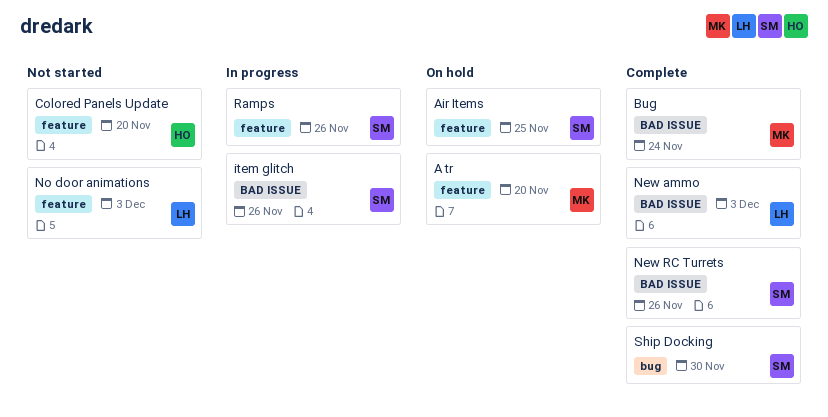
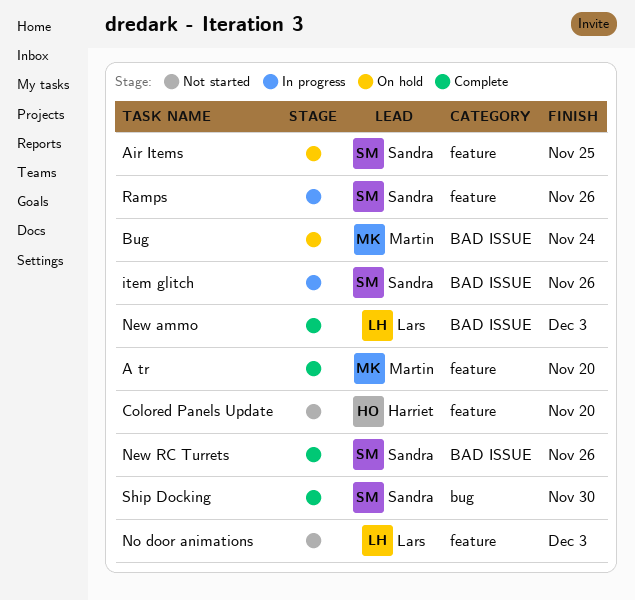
A tr, status: On hold -> Complete
Bug, status: Complete -> On hold

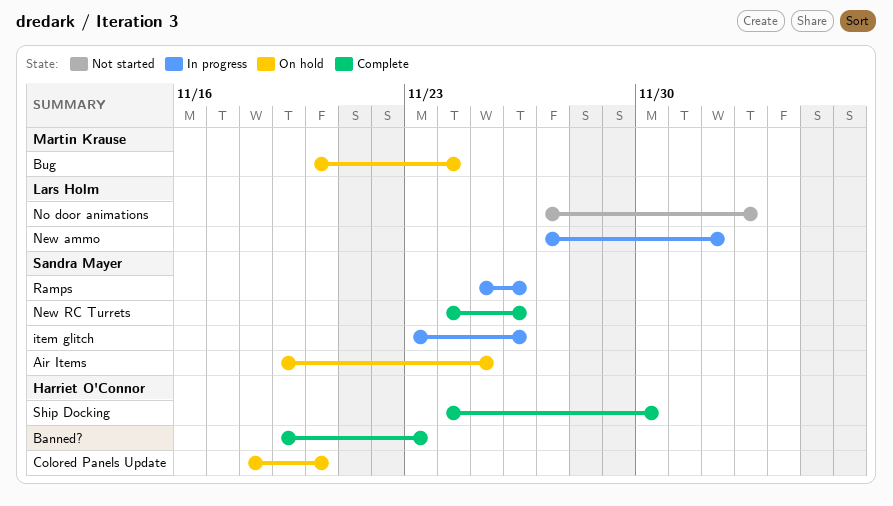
A tr: present -> none
Banned?: none -> present
Colored Panels Update, status: Not started -> On hold
New ammo, status: Complete -> In progress
New ammo, due: Dec 3 -> Dec 2
Ship Docking, owner: Sandra Mayer -> Harriet O'Connor

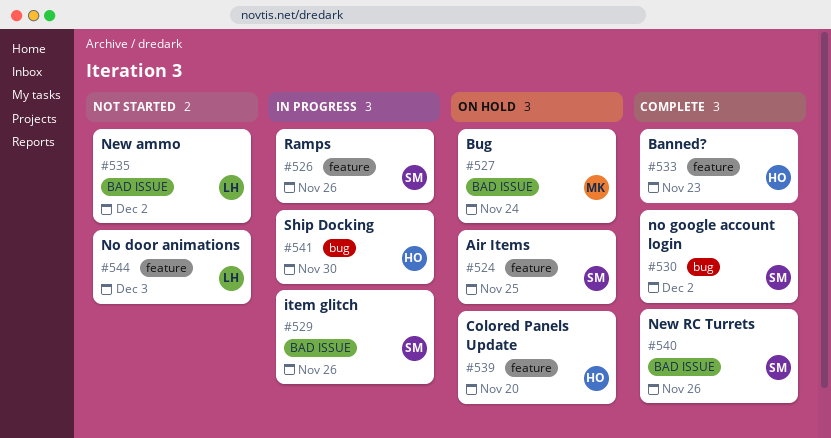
New ammo, status: In progress -> Not started
no google account login: none -> present
Ship Docking, status: Complete -> In progress

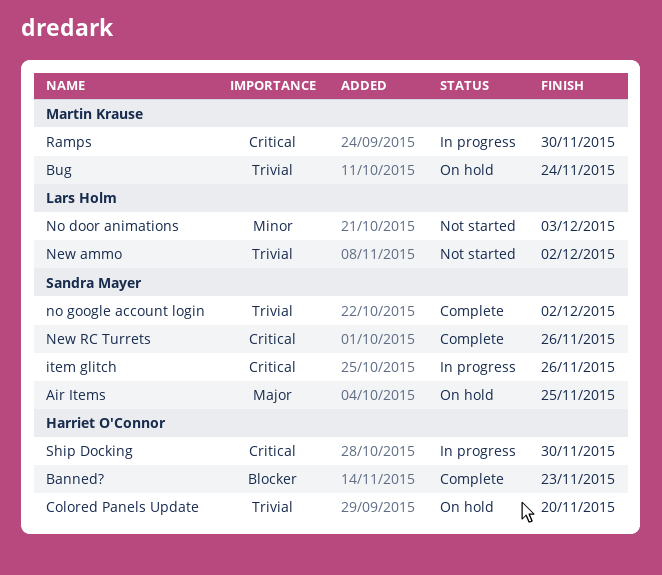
Ramps, owner: Sandra Mayer -> Martin Krause
Ramps, due: Nov 26 -> Nov 30

